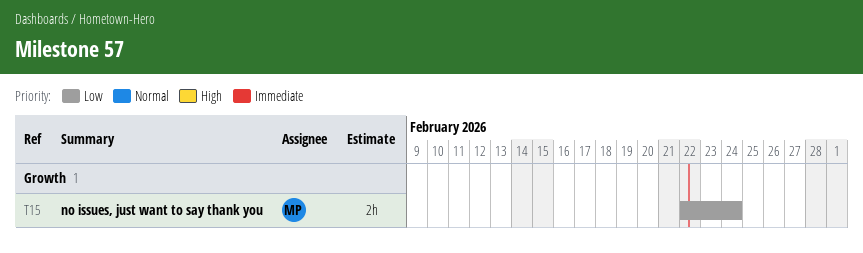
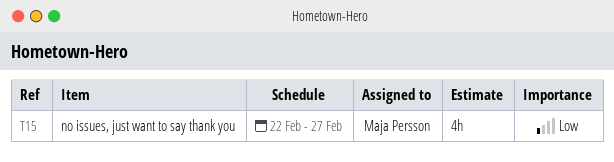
T15, estimate: 2h -> 4h
T15, due: Feb 24 -> Feb 27

